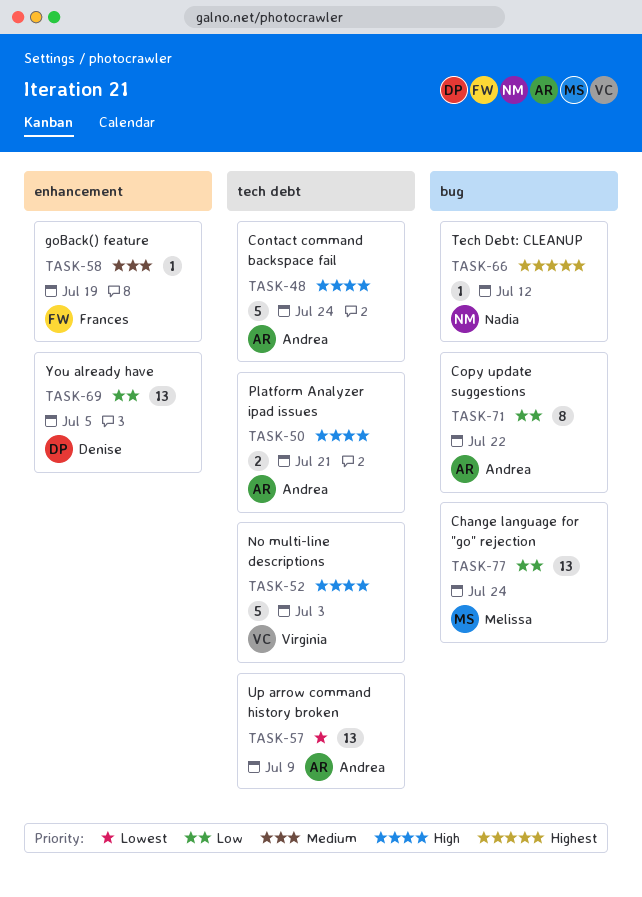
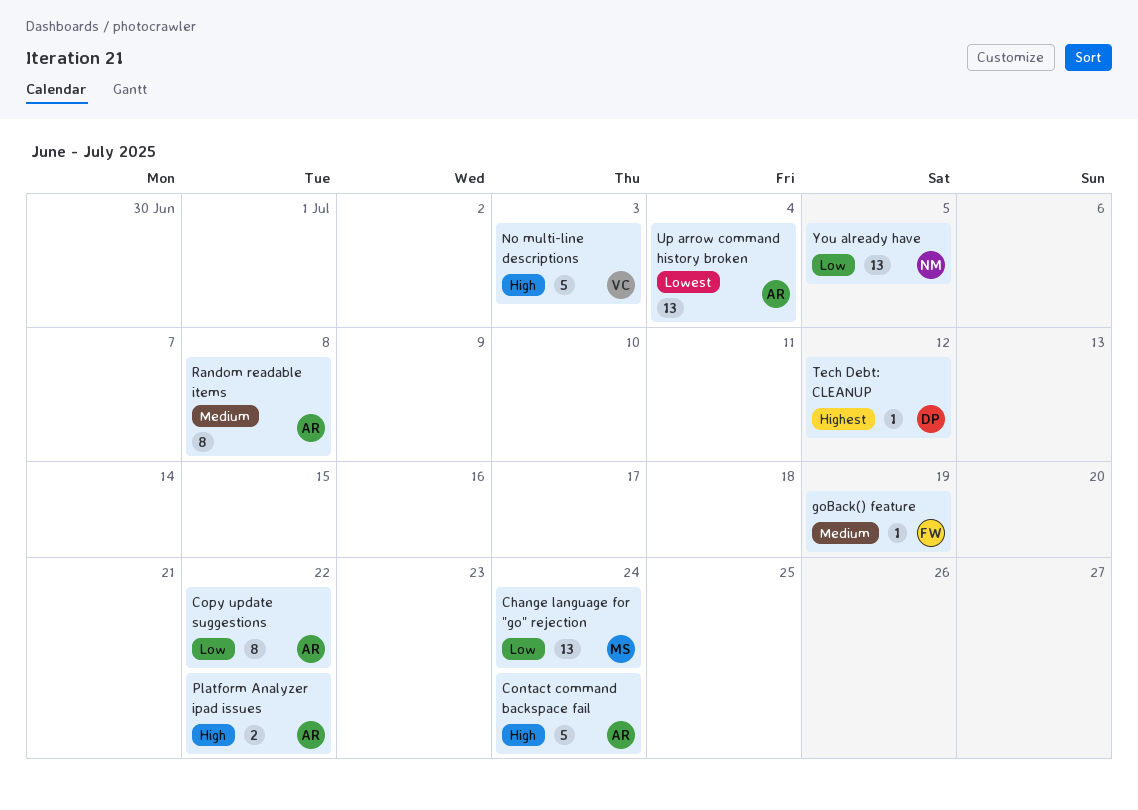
Platform Analyzer ipad issues, due: Jul 21 -> Jul 22
Random readable items: none -> present
Tech Debt: CLEANUP, owner: Nadia -> Denise
Up arrow command history broken, due: Jul 9 -> Jul 4
You already have, owner: Denise -> Nadia

